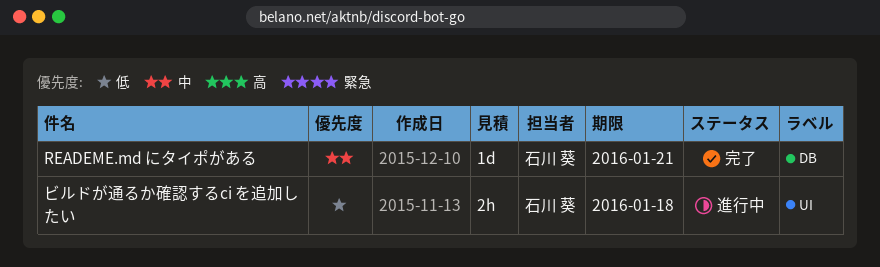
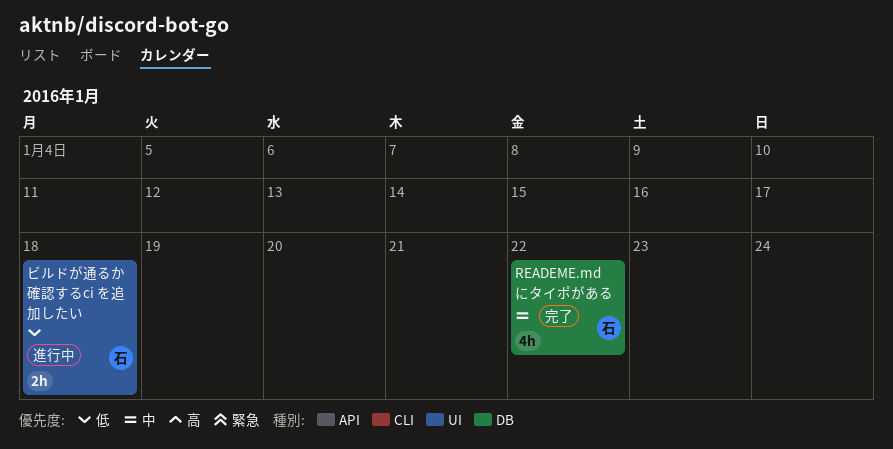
READEME.md にタイポがある, estimate: 1d -> 4h
READEME.md にタイポがある, due: Jan 21 -> Jan 22

